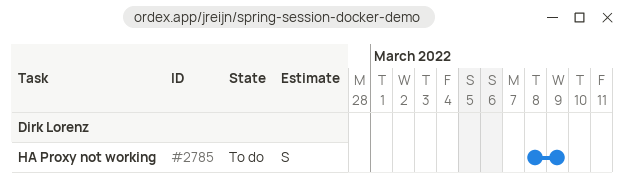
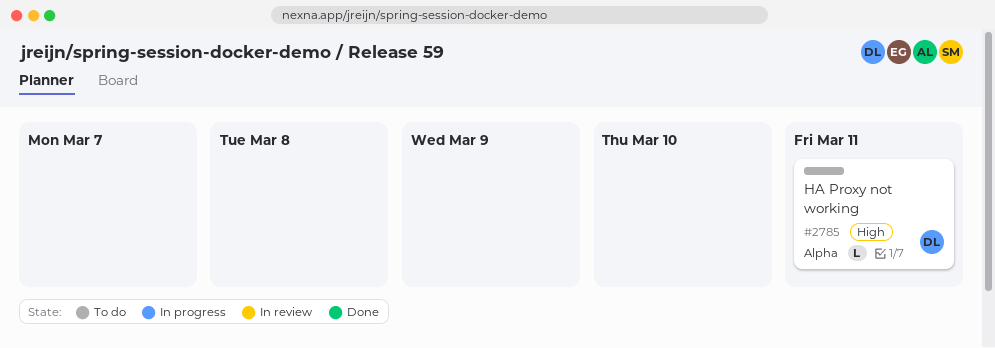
#2785, estimate: S -> L
#2785, due: Mar 9 -> Mar 11

